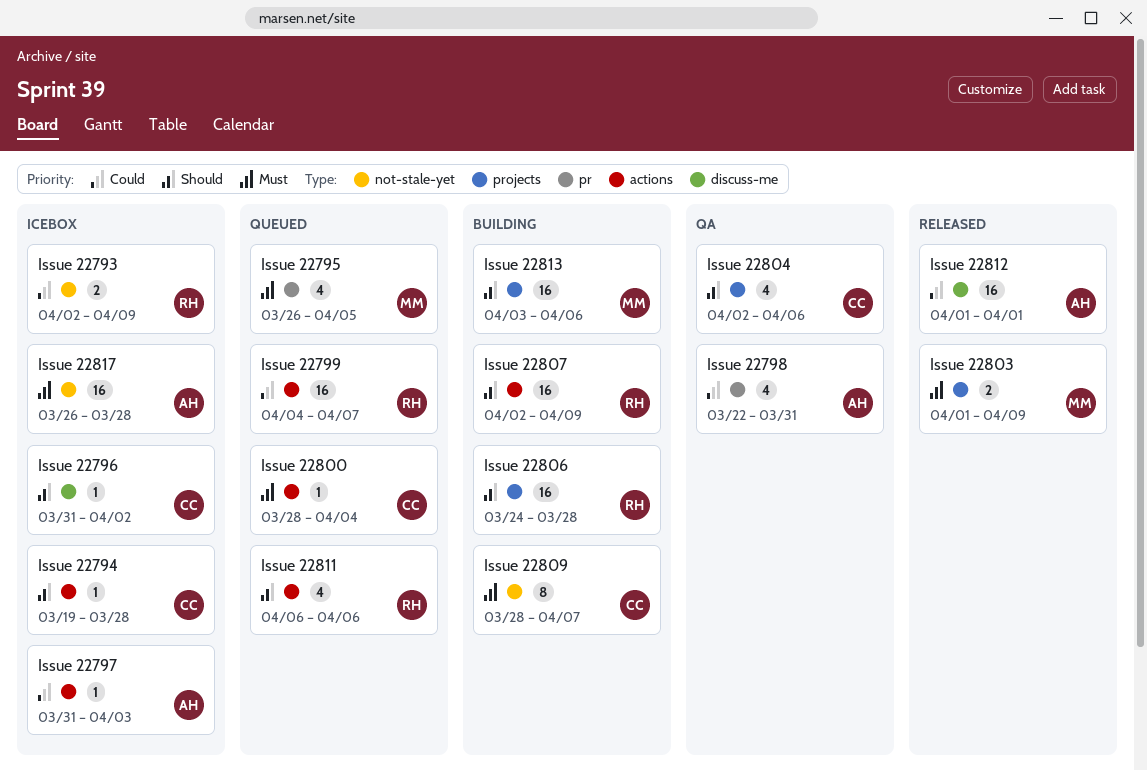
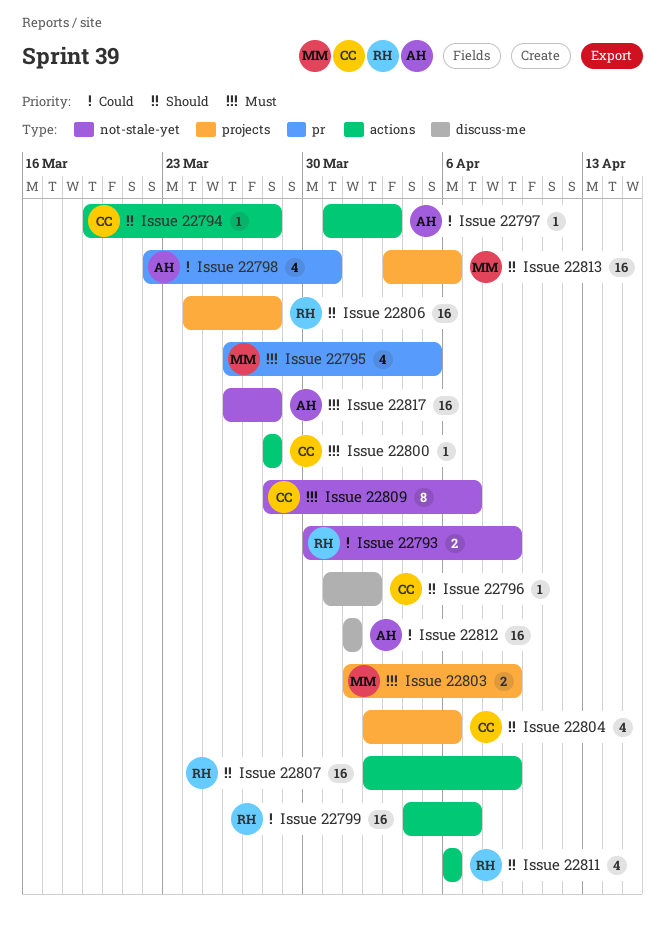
Issue 22793, start: Apr 2 -> Mar 30
Issue 22800, due: Apr 4 -> Mar 28

